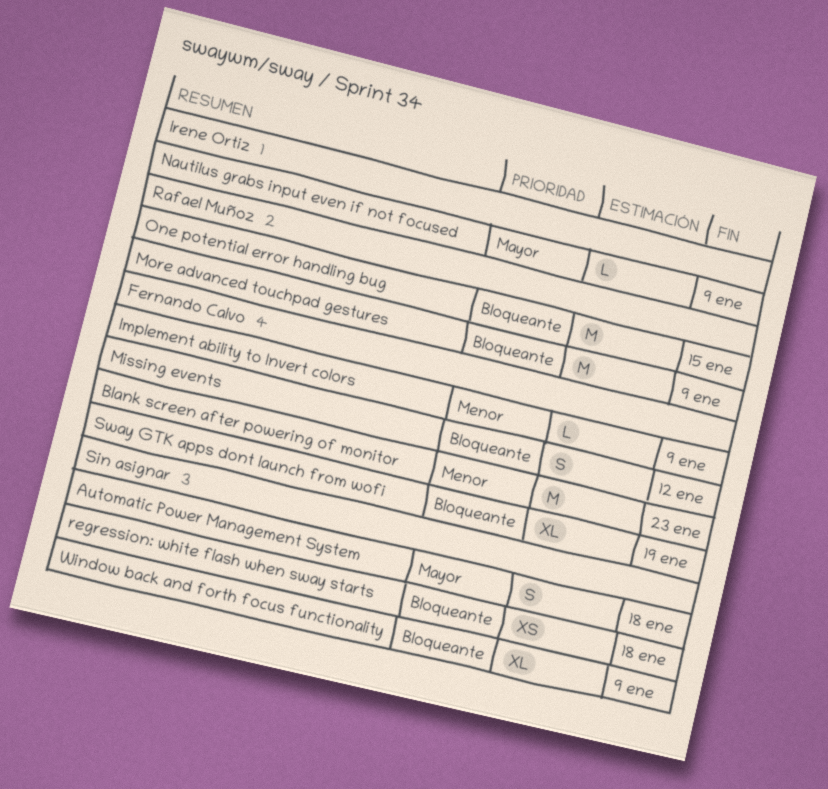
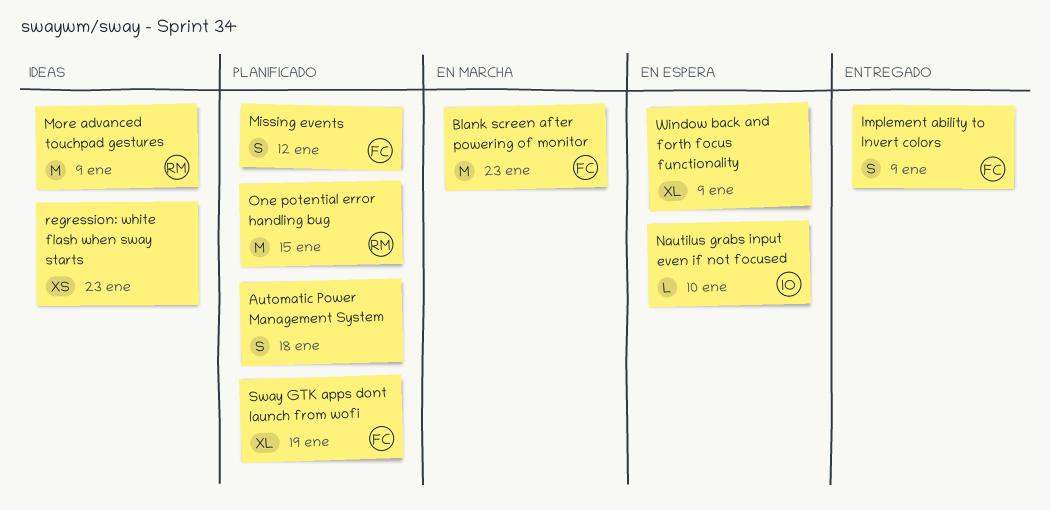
Implement ability to Invert colors, estimate: L -> S
Nautilus grabs input even if not focused, due: Jan 9 -> Jan 10
regression: white flash when sway starts, due: Jan 18 -> Jan 23

